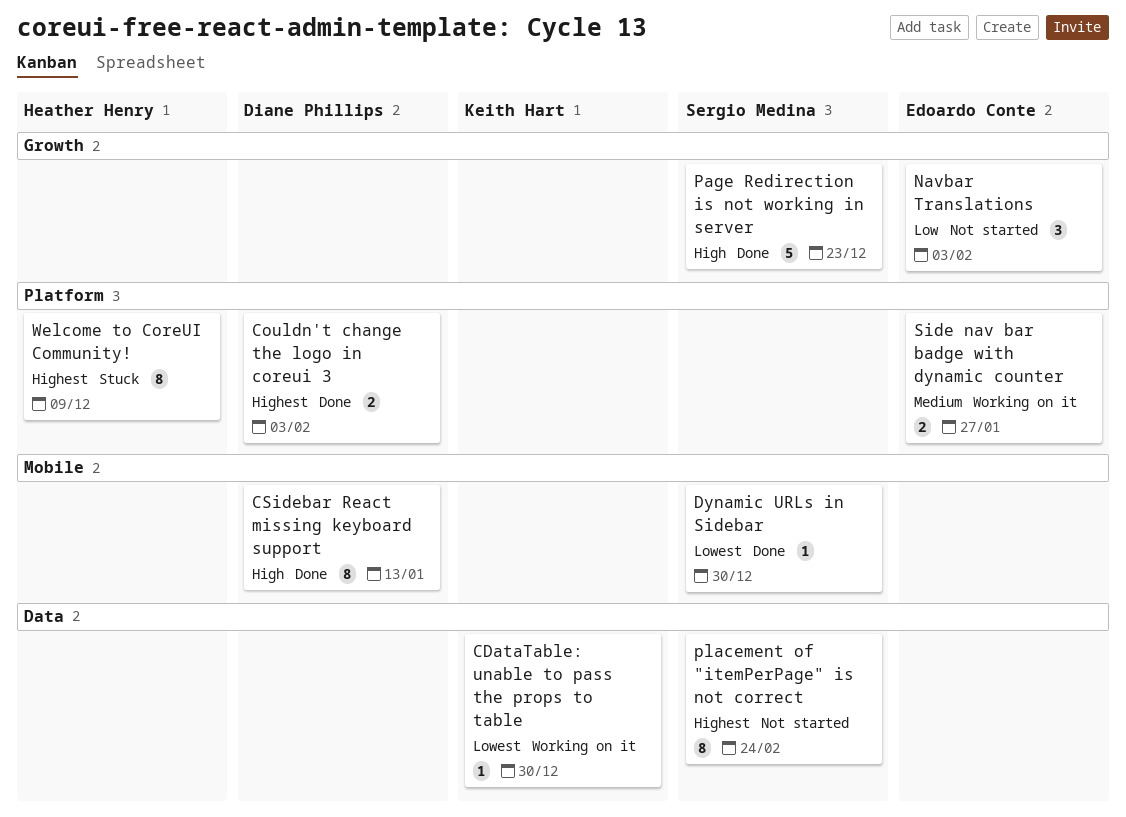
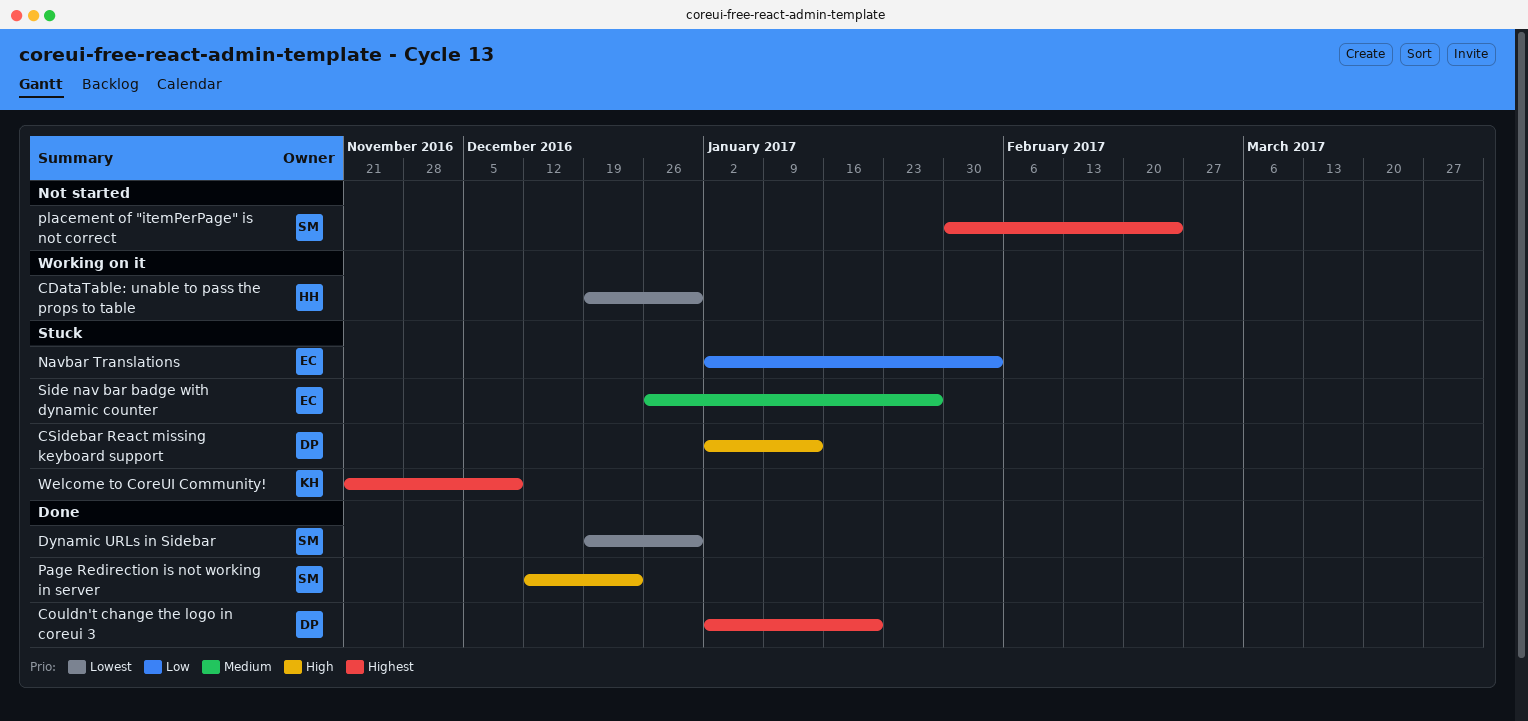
CDataTable: unable to pass the props to table, owner: Keith Hart -> Heather Henry
Couldn't change the logo in coreui 3, due: Feb 3 -> Jan 20
CSidebar React missing keyboard support, status: Done -> Stuck
Navbar Translations, status: Not started -> Stuck
Side nav bar badge with dynamic counter, status: Working on it -> Stuck
Welcome to CoreUI Community!, owner: Heather Henry -> Keith Hart

